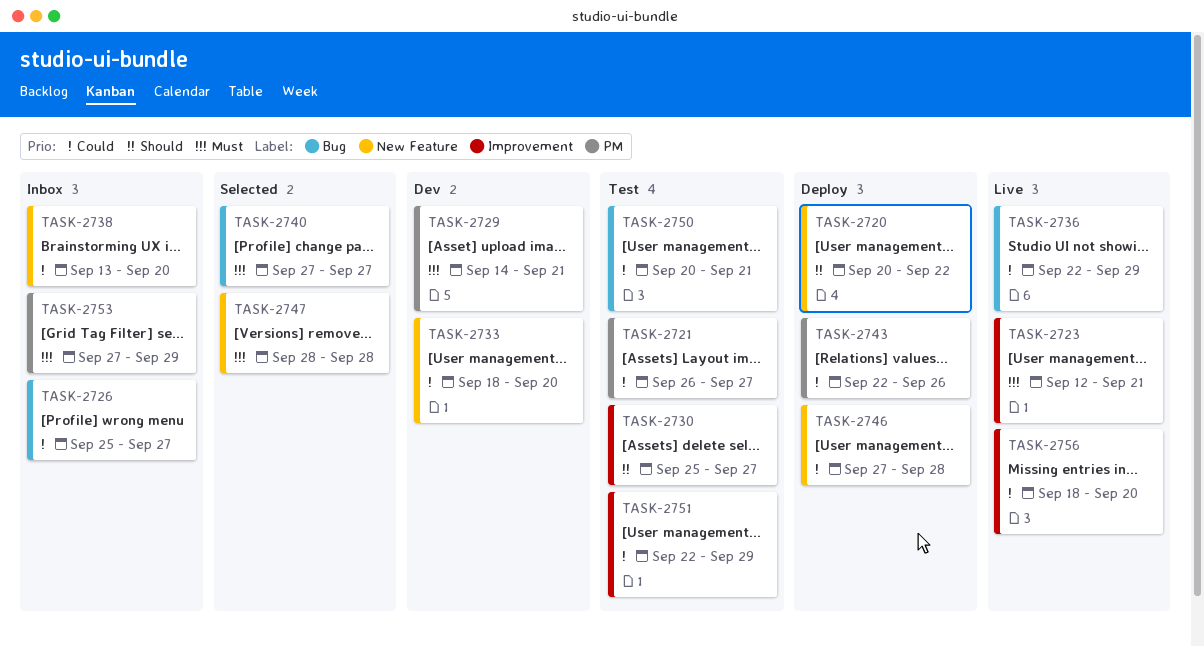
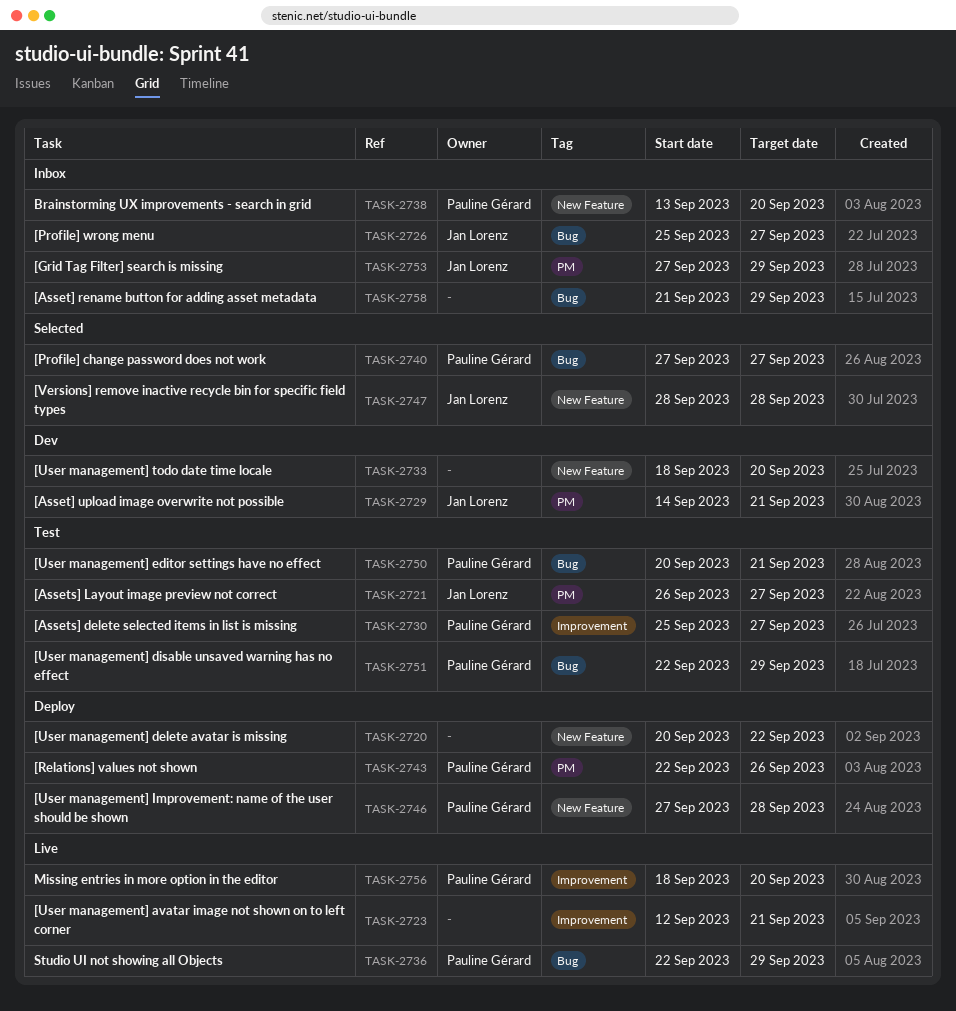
TASK-2751, label: Improvement -> Bug
TASK-2758: none -> present

